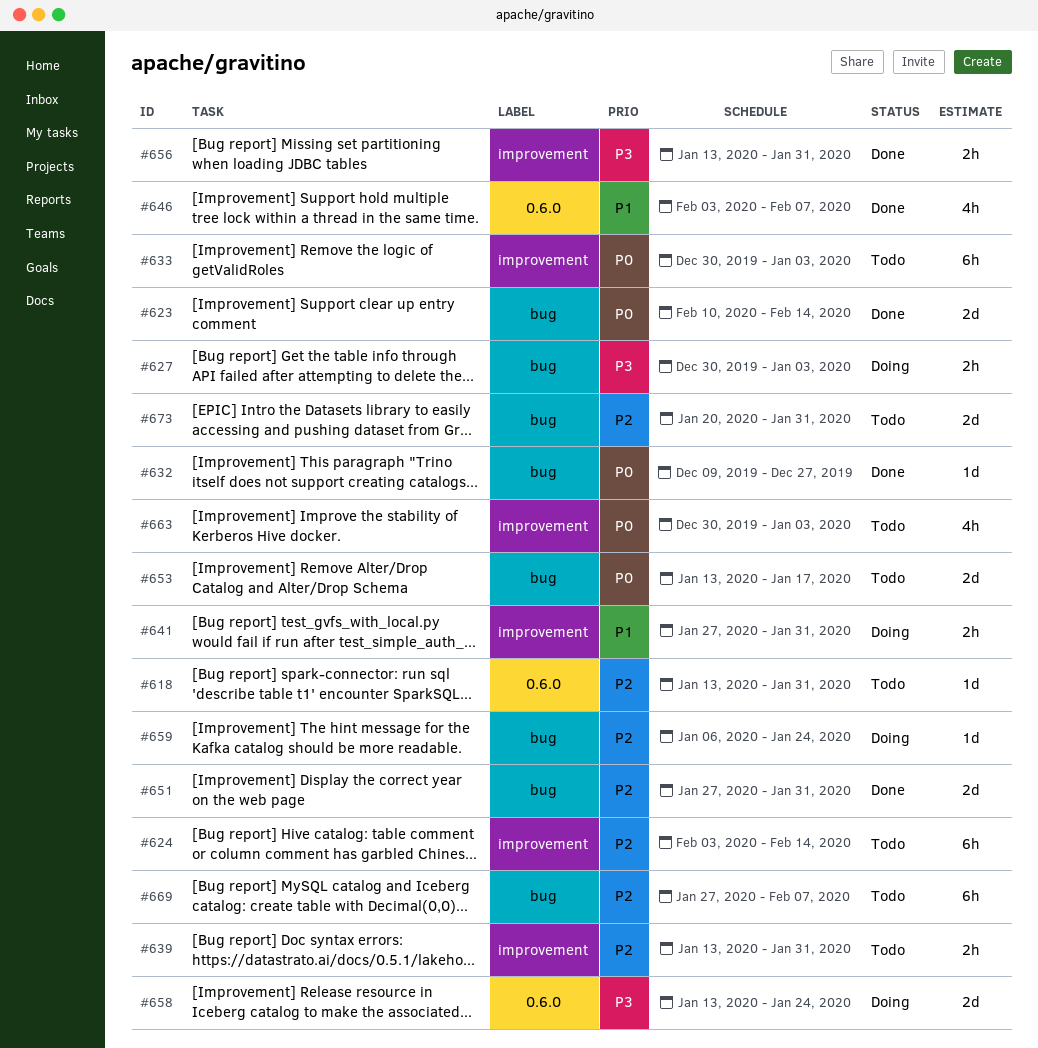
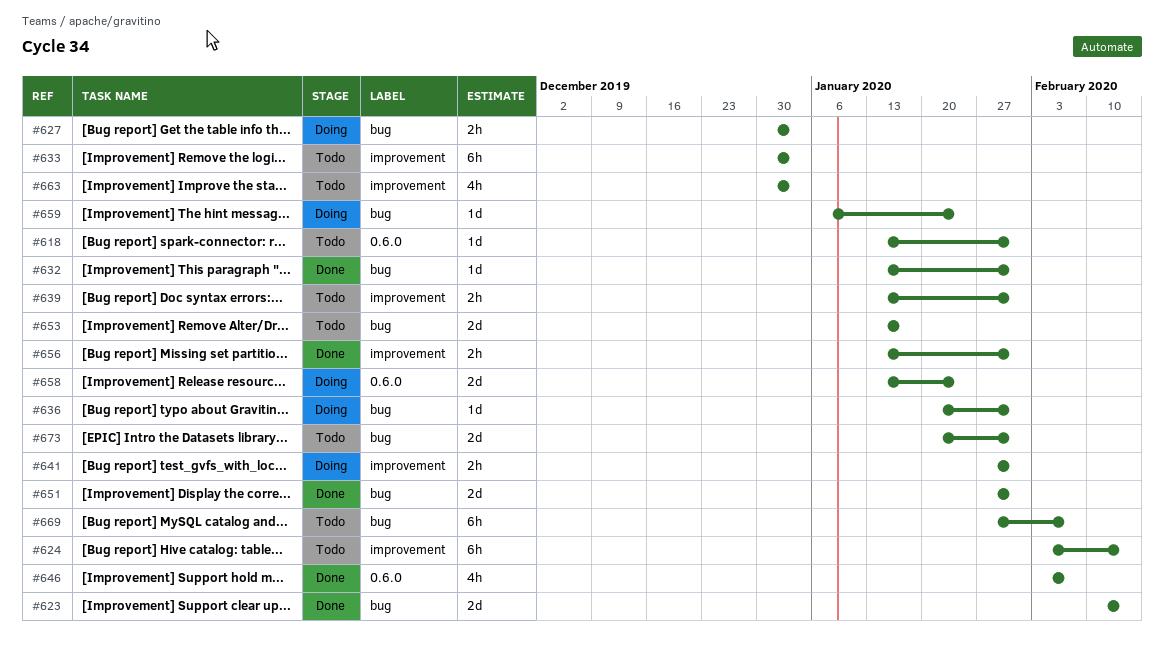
#632, start: Dec 9 -> Jan 13
#632, due: Dec 27 -> Jan 31
#636: none -> present

